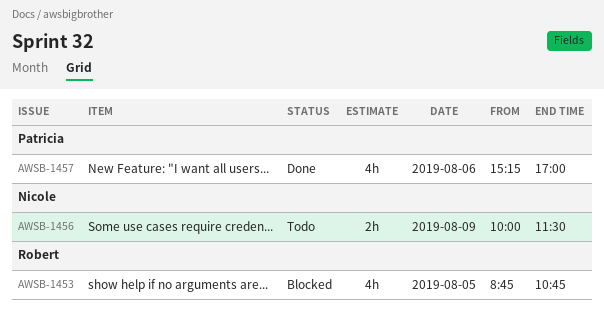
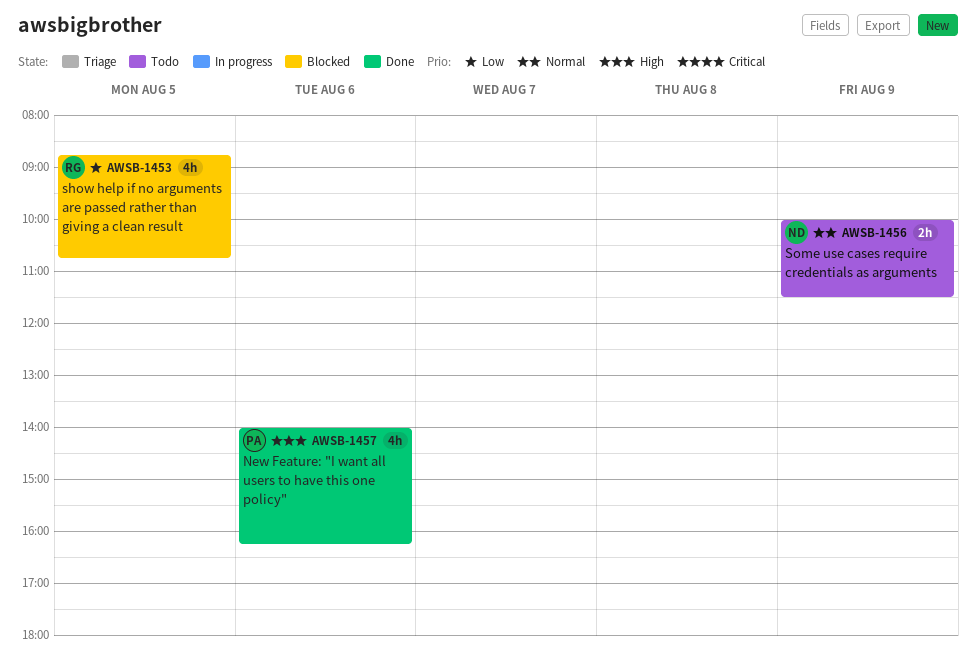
AWSB-1457, begins: 15:15 -> 14:00
AWSB-1457, ends: 17:00 -> 16:15

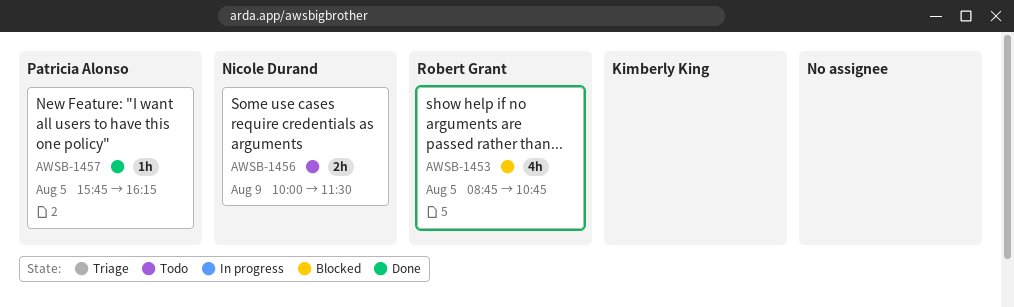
AWSB-1457, estimate: 4h -> 1h
AWSB-1457, day: Aug 6 -> Aug 5
AWSB-1457, begins: 14:00 -> 15:45

